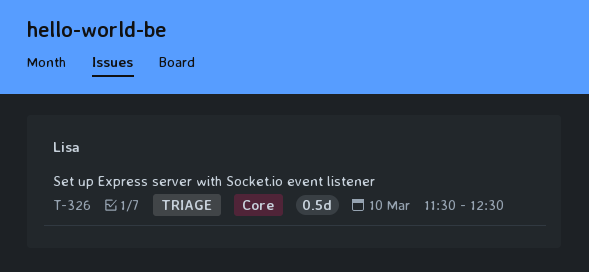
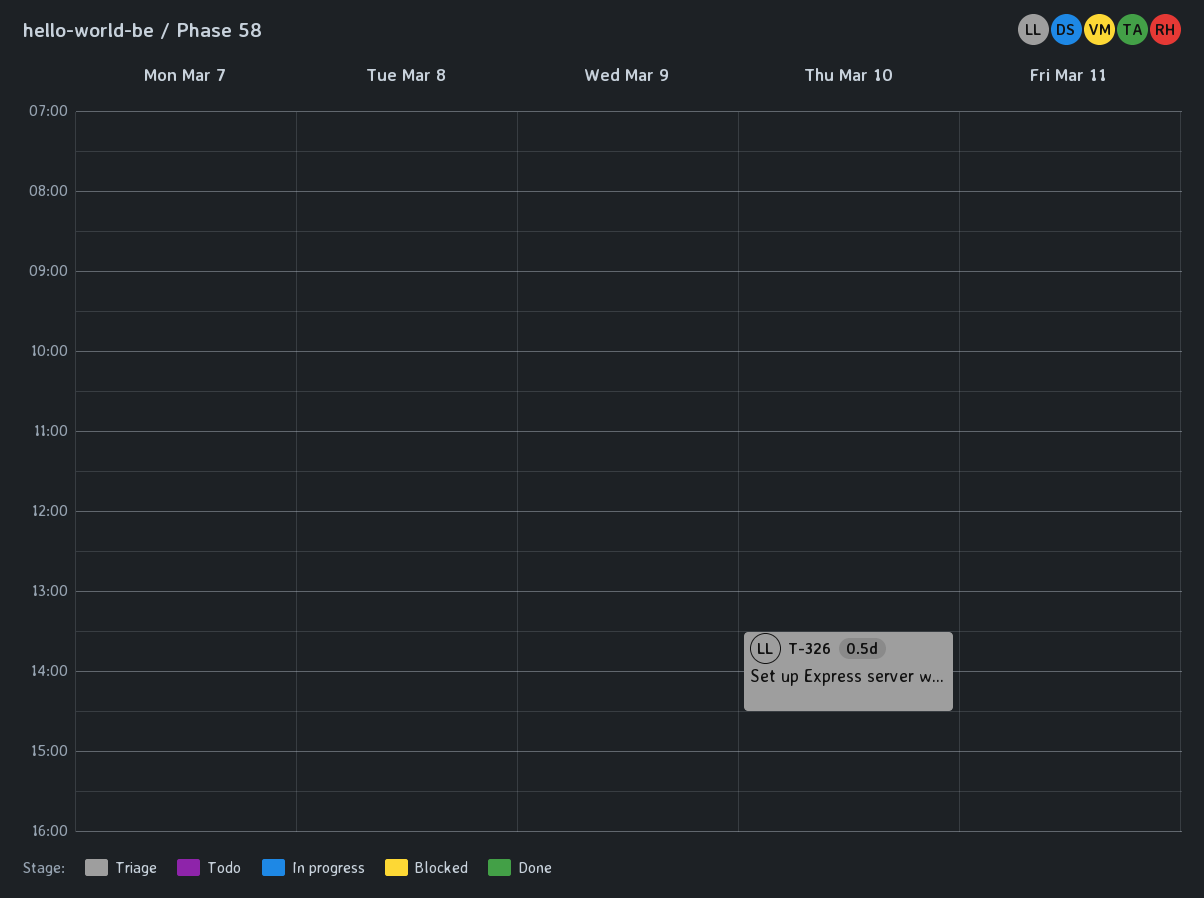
T-326, begins: 11:30 -> 13:30
T-326, ends: 12:30 -> 14:30

